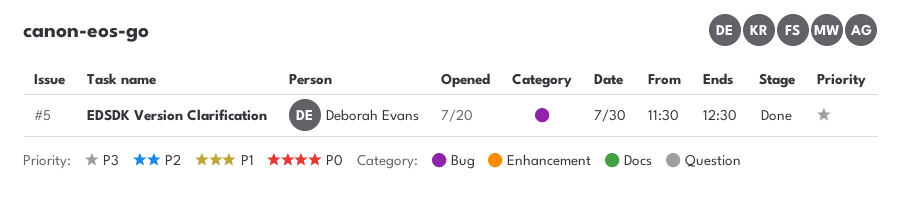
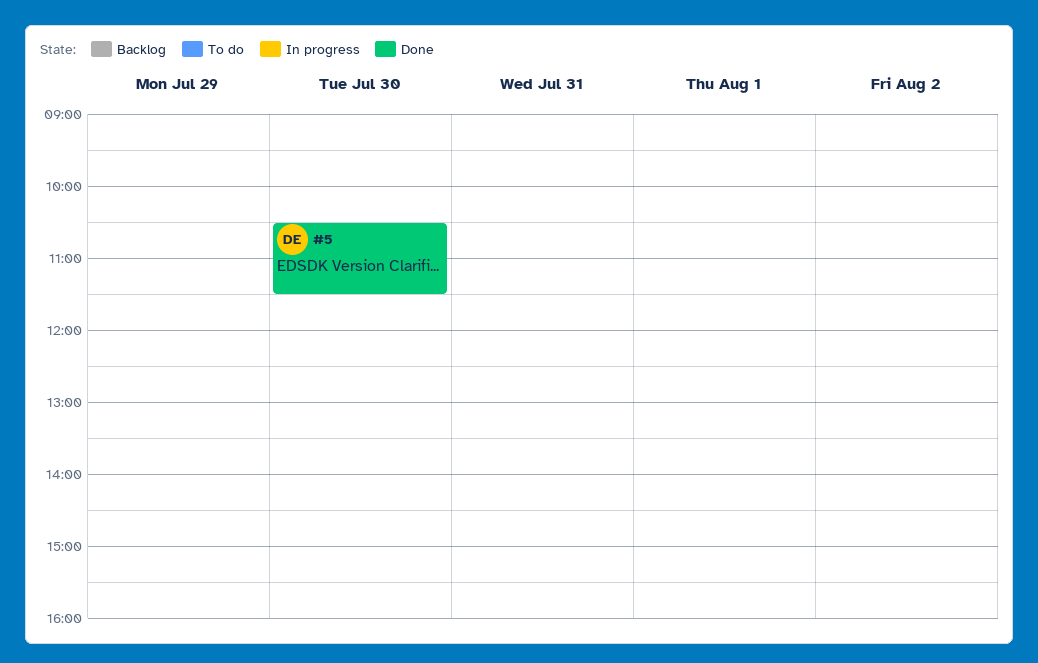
#5, begins: 11:30 -> 10:30
#5, ends: 12:30 -> 11:30

